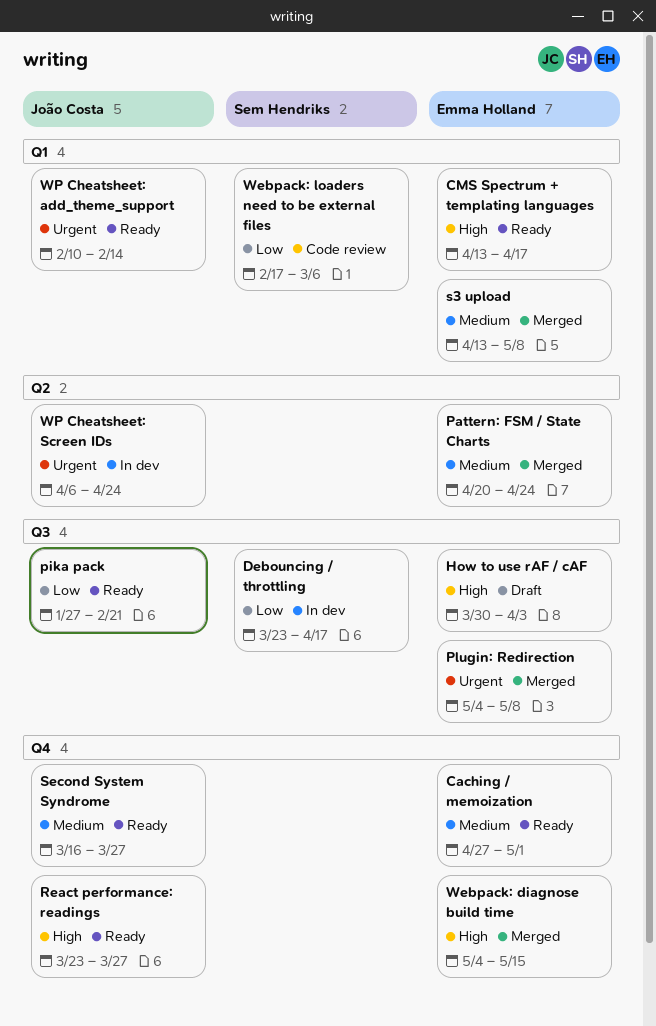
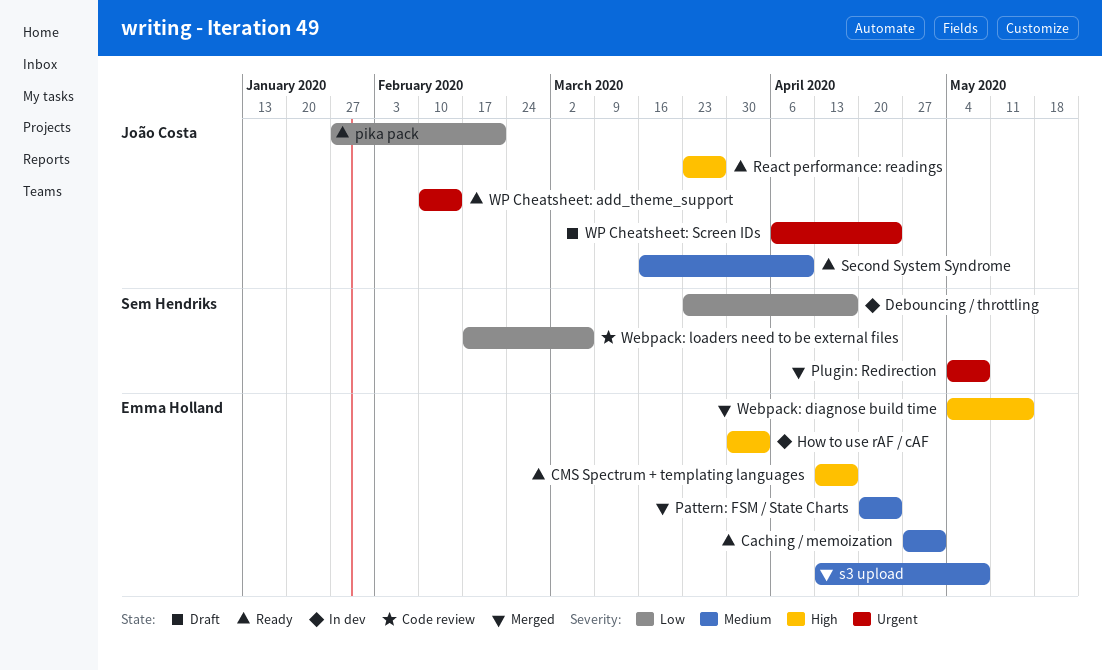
How to use rAF / cAF, status: Draft -> In dev
Plugin: Redirection, owner: Emma Holland -> Sem Hendriks
Second System Syndrome, due: Mar 27 -> Apr 10
WP Cheatsheet: Screen IDs, status: In dev -> Draft

